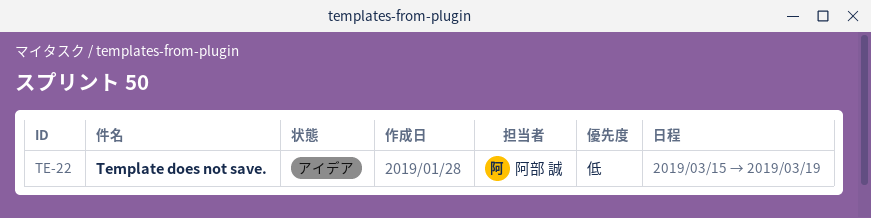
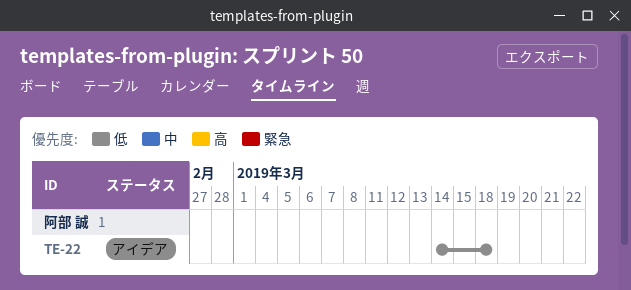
TE-22, start: Mar 15 -> Mar 14
TE-22, due: Mar 19 -> Mar 18

